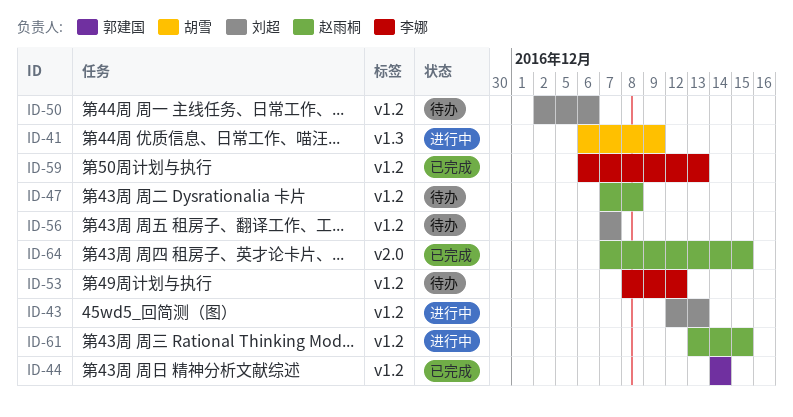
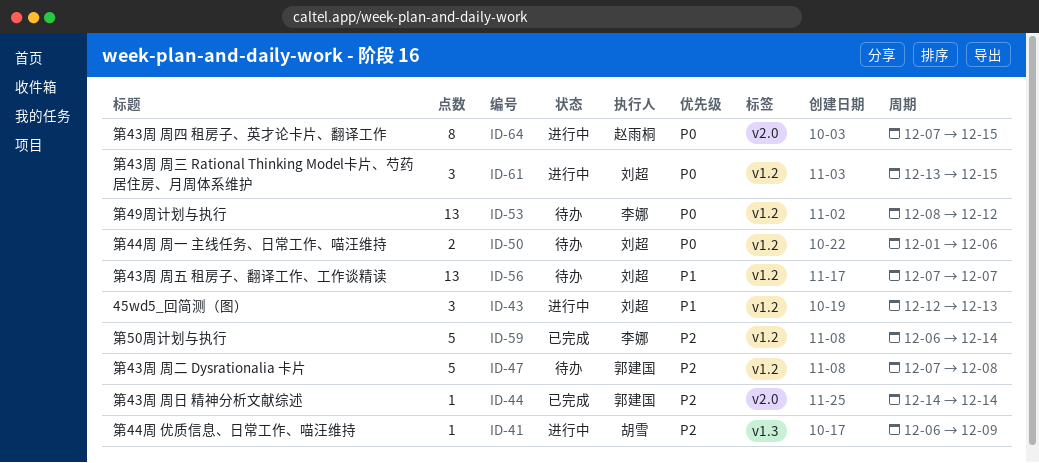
ID-44, label: v1.2 -> v2.0
ID-47, owner: 赵雨桐 -> 郭建国
ID-50, start: Dec 2 -> Dec 1
ID-59, due: Dec 13 -> Dec 14
ID-61, owner: 赵雨桐 -> 刘超
ID-64, status: 已完成 -> 进行中

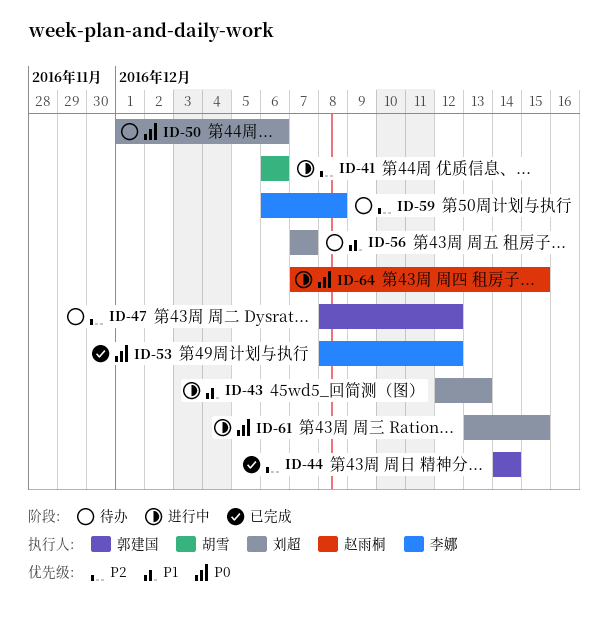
ID-41, due: Dec 9 -> Dec 6
ID-47, start: Dec 7 -> Dec 8
ID-47, due: Dec 8 -> Dec 12
ID-53, status: 待办 -> 已完成
ID-59, status: 已完成 -> 待办
ID-59, due: Dec 14 -> Dec 8

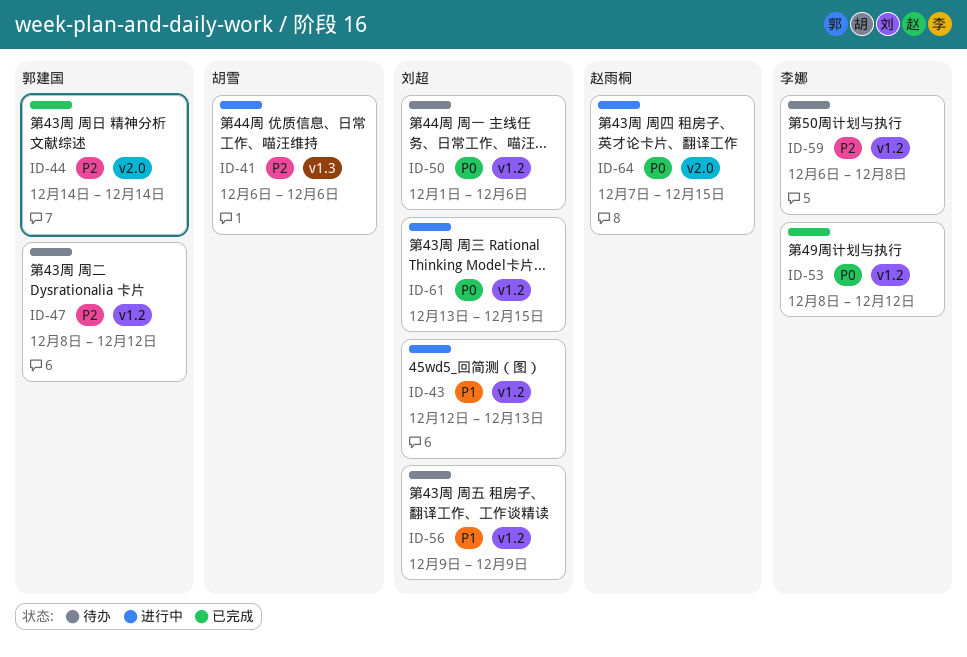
ID-56, start: Dec 7 -> Dec 9
ID-56, due: Dec 7 -> Dec 9

